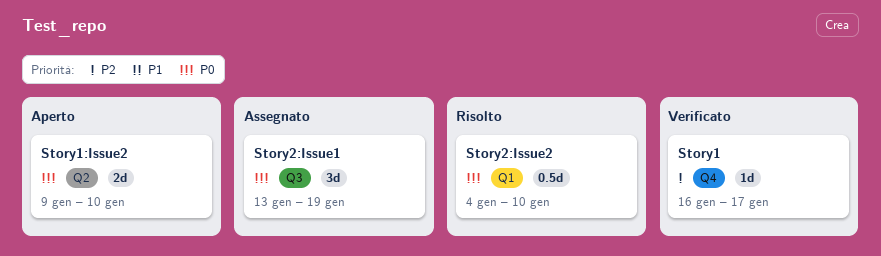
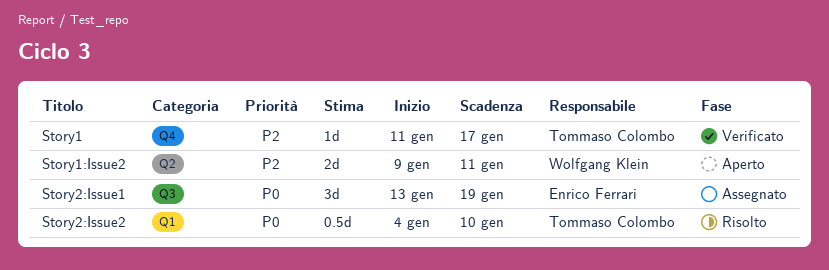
Story1, start: Jan 16 -> Jan 11
Story1:Issue2, priority: P0 -> P2
Story1:Issue2, due: Jan 10 -> Jan 11

